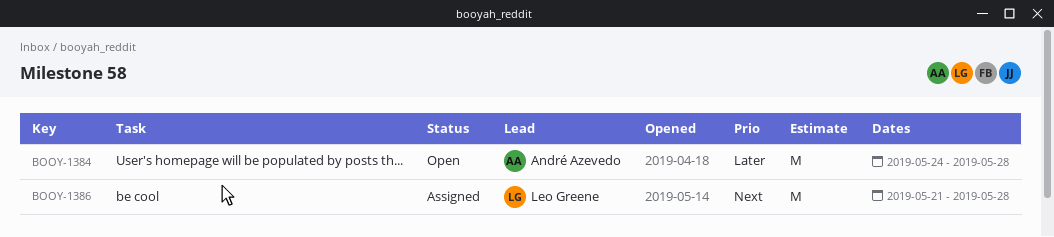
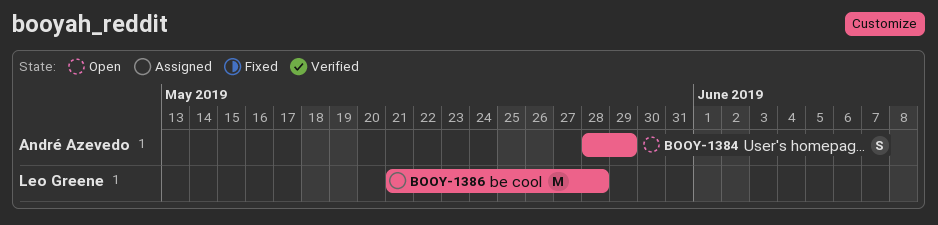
BOOY-1384, estimate: M -> S
BOOY-1384, start: May 24 -> May 28
BOOY-1384, due: May 28 -> May 29

